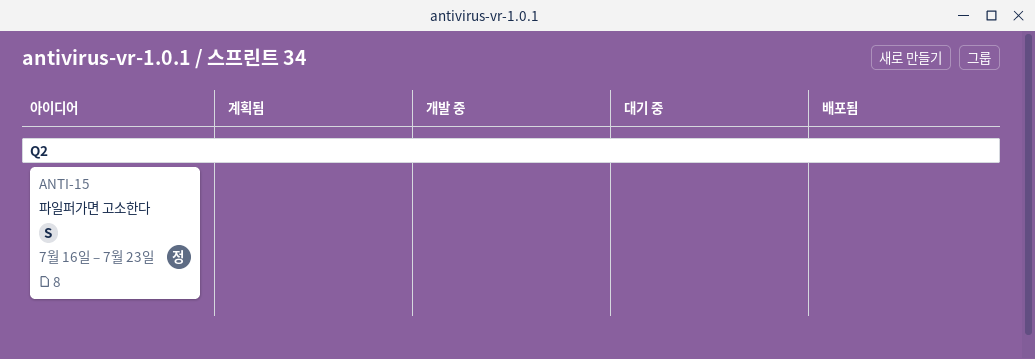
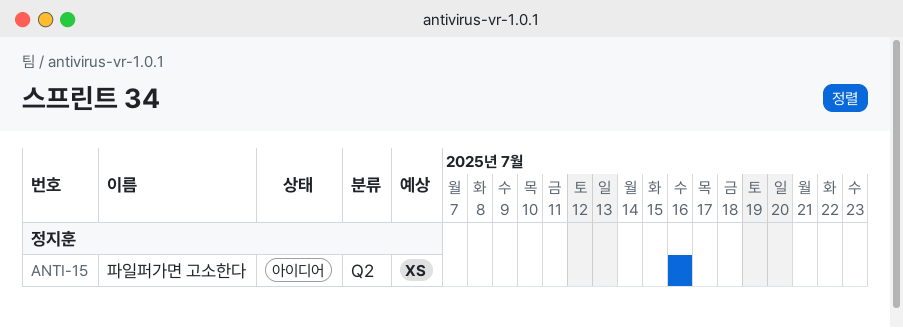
ANTI-15, estimate: S -> XS
ANTI-15, due: Jul 23 -> Jul 16

